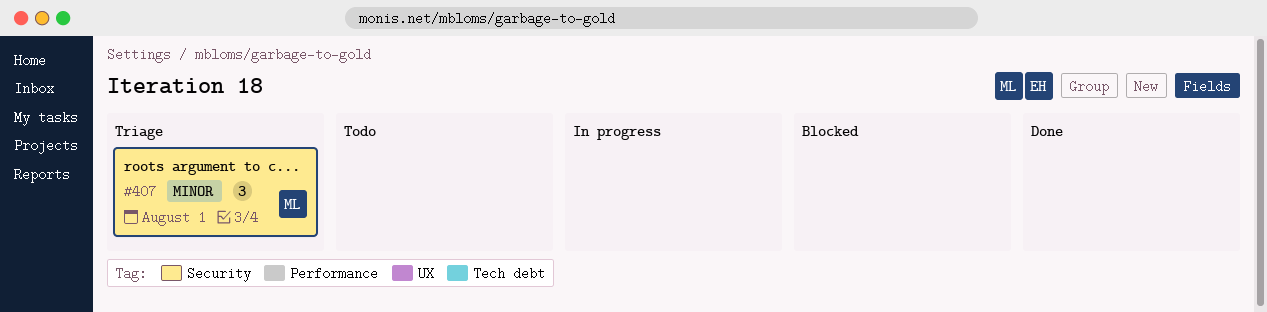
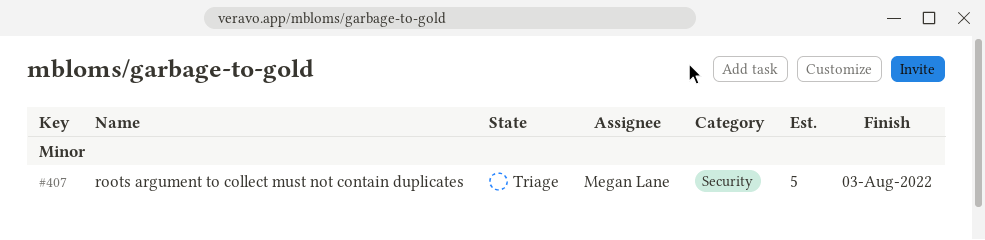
#407, estimate: 3 -> 5
#407, due: Aug 1 -> Aug 3

